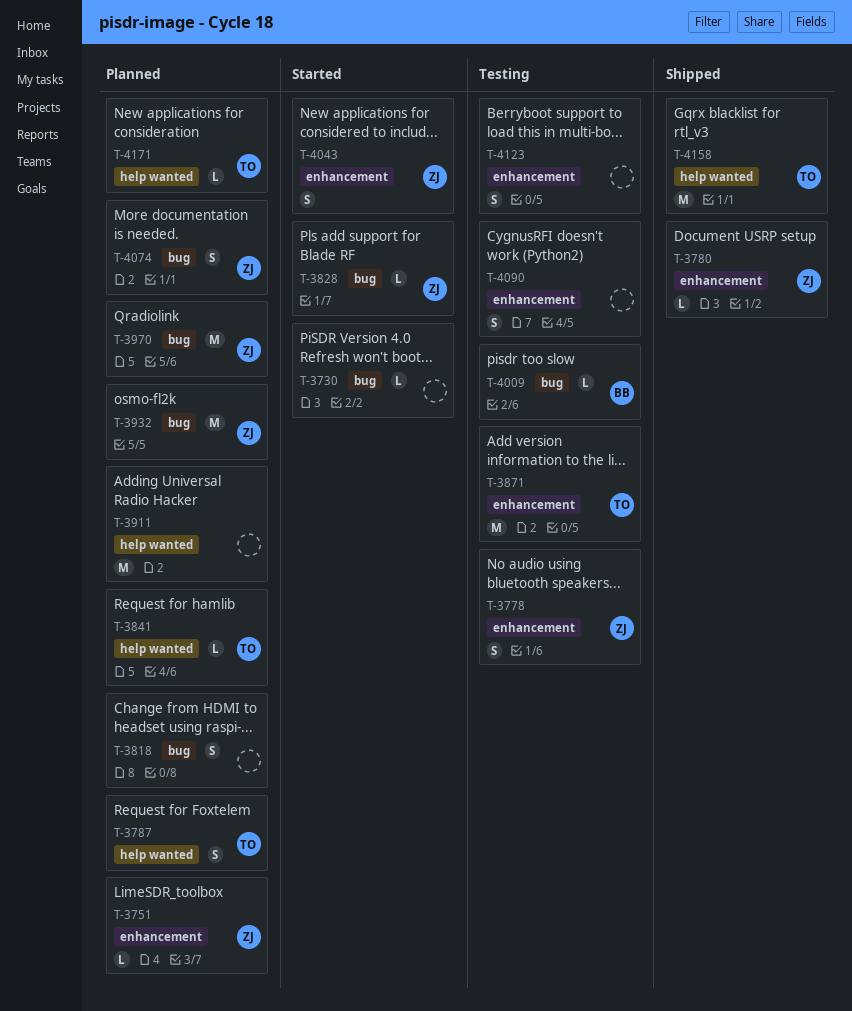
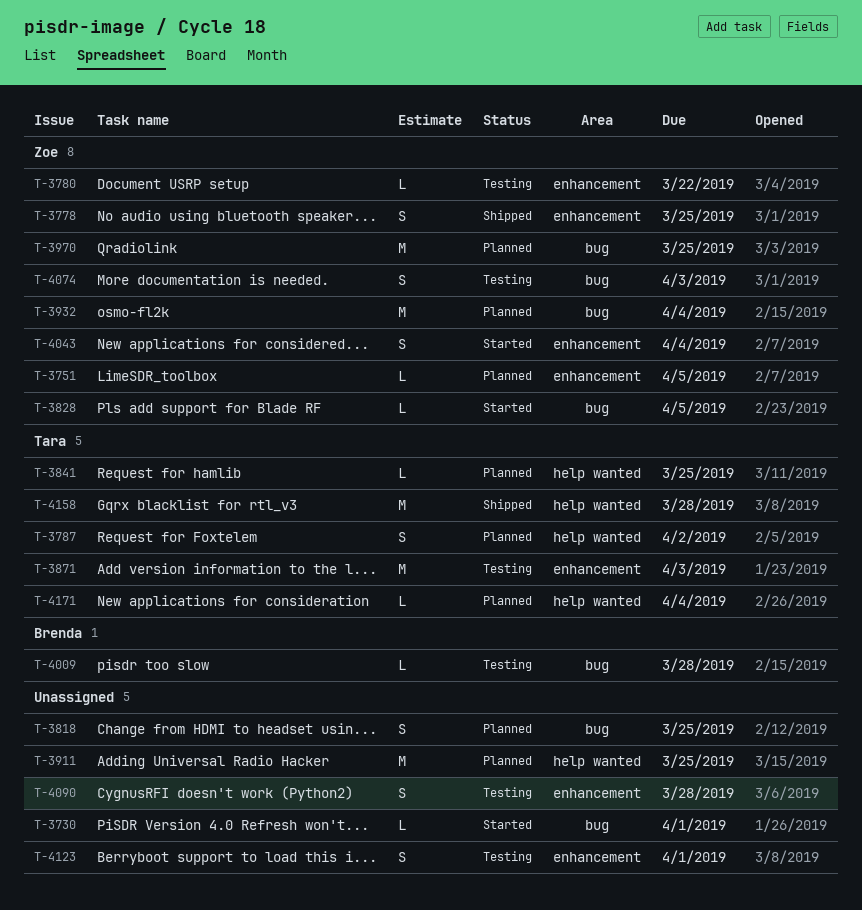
T-3778, status: Testing -> Shipped
T-3780, status: Shipped -> Testing
T-4074, status: Planned -> Testing

